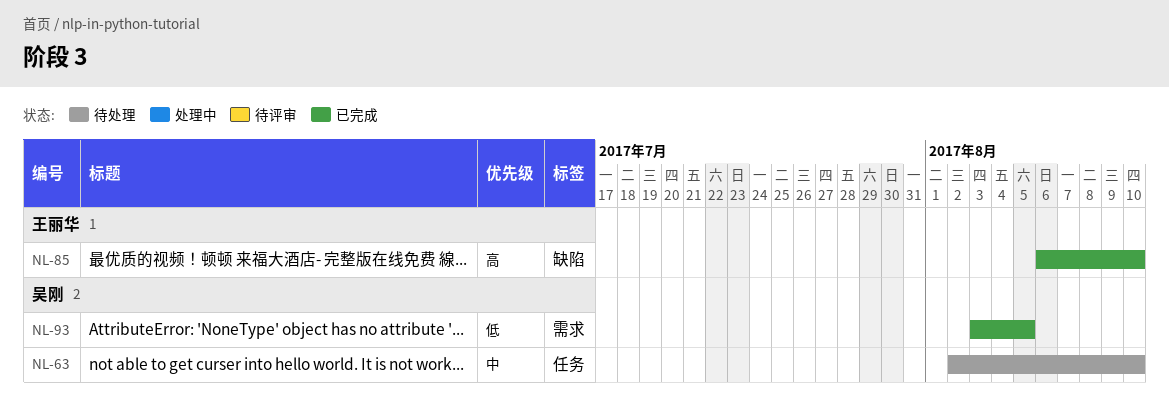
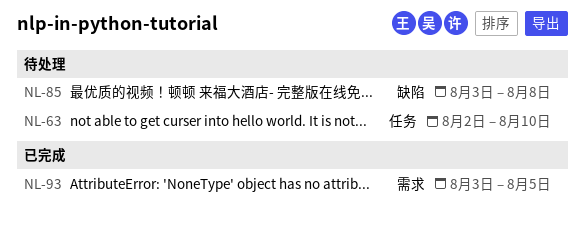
NL-85, status: 已完成 -> 待处理
NL-85, start: Aug 6 -> Aug 3
NL-85, due: Aug 10 -> Aug 8

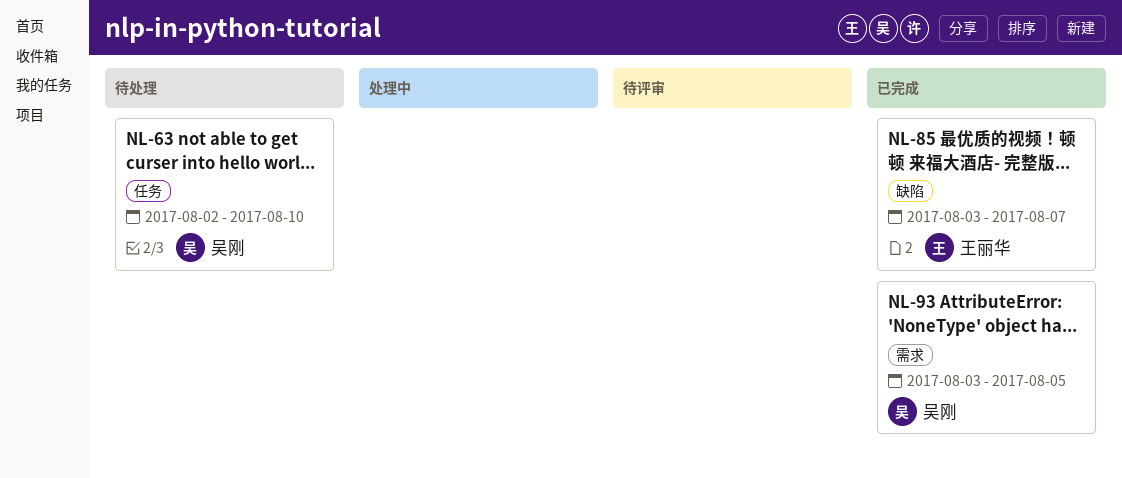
NL-85, status: 待处理 -> 已完成
NL-85, due: Aug 8 -> Aug 7

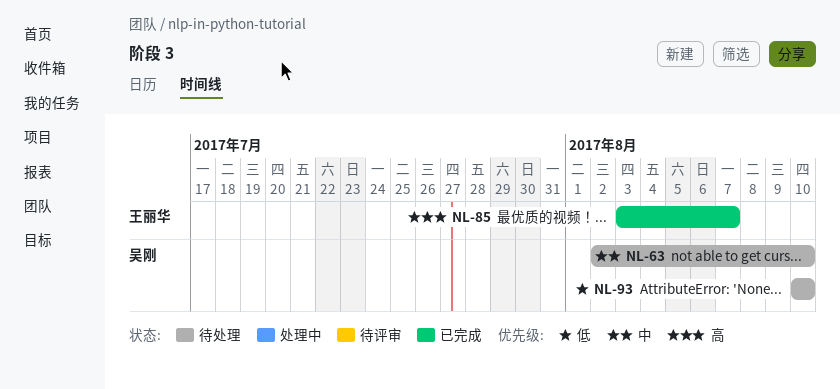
NL-93, status: 已完成 -> 待处理
NL-93, start: Aug 3 -> Aug 10
NL-93, due: Aug 5 -> Aug 10

